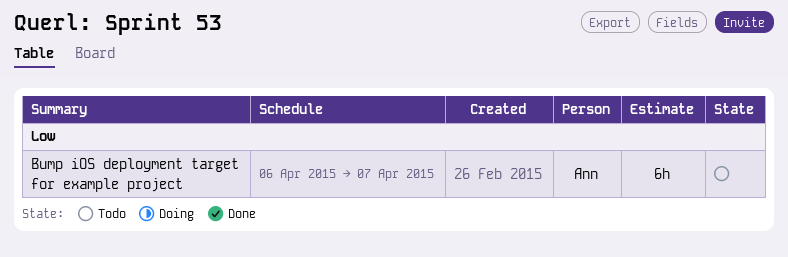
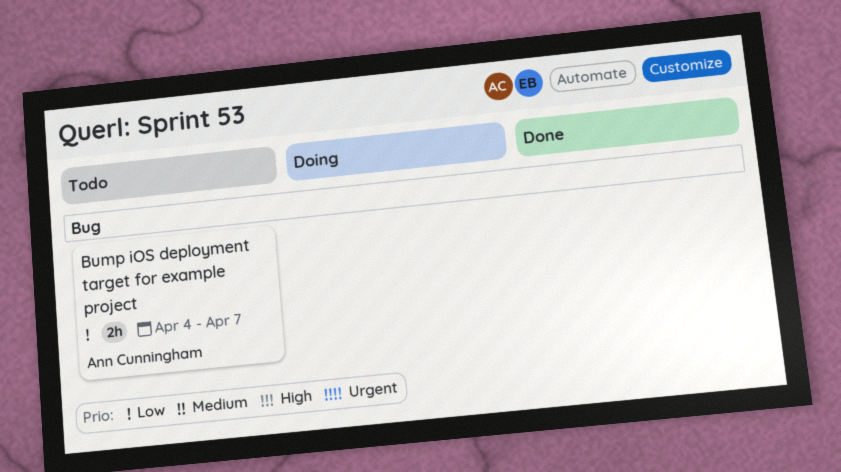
Bump iOS deployment target for example project, estimate: 6h -> 2h
Bump iOS deployment target for example project, start: Apr 6 -> Apr 4

